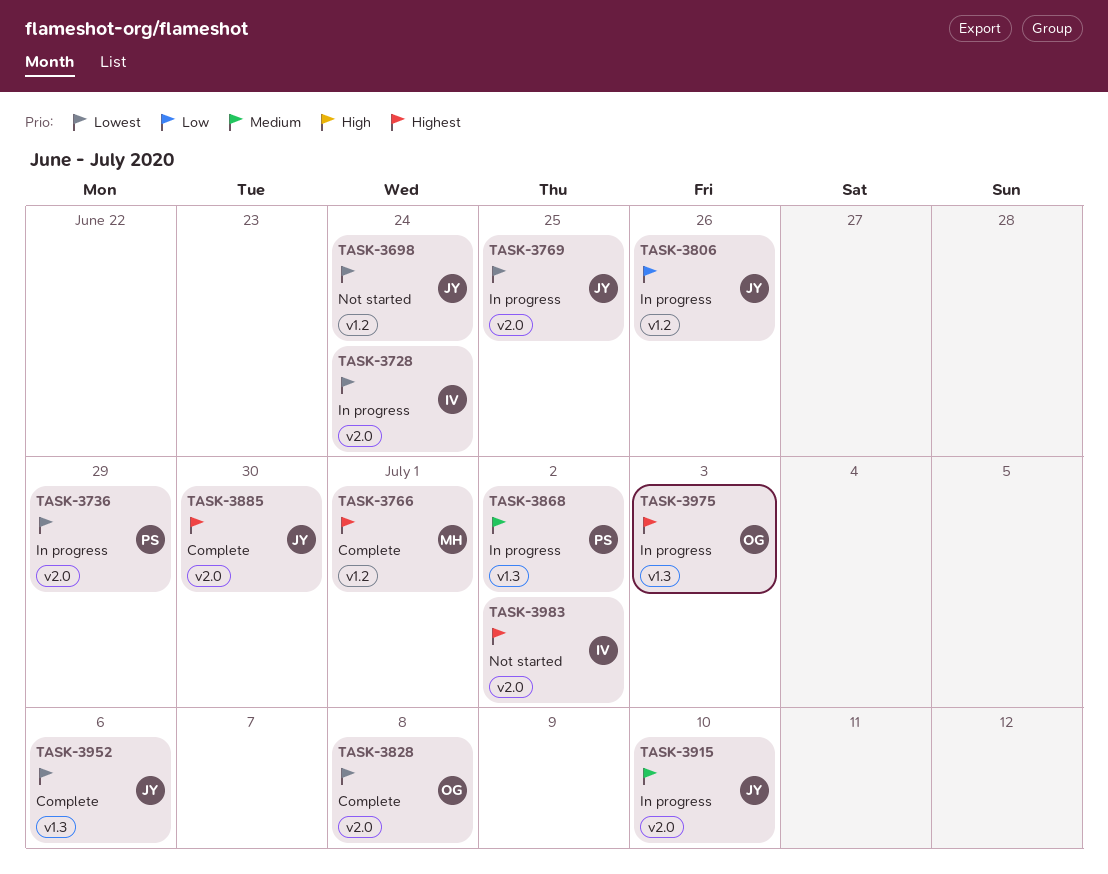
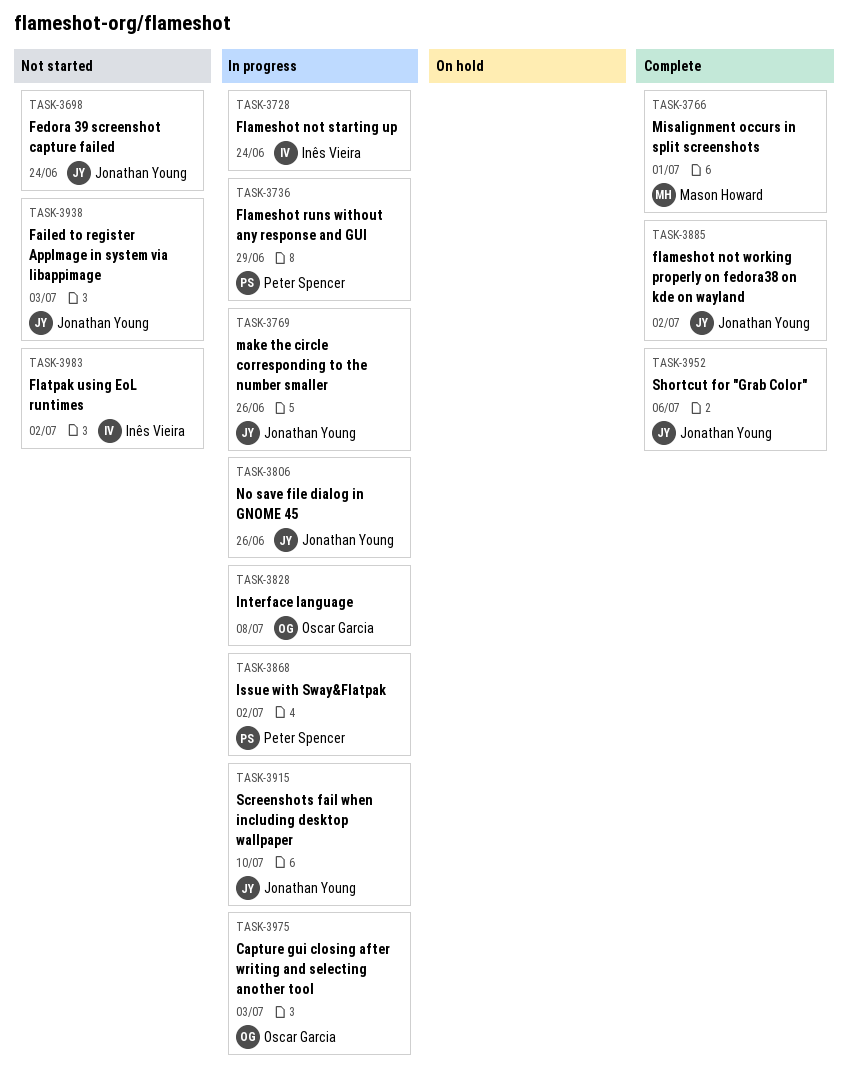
TASK-3769, due: Jun 25 -> Jun 26
TASK-3828, status: Complete -> In progress
TASK-3885, due: Jun 30 -> Jul 2
TASK-3938: none -> present

